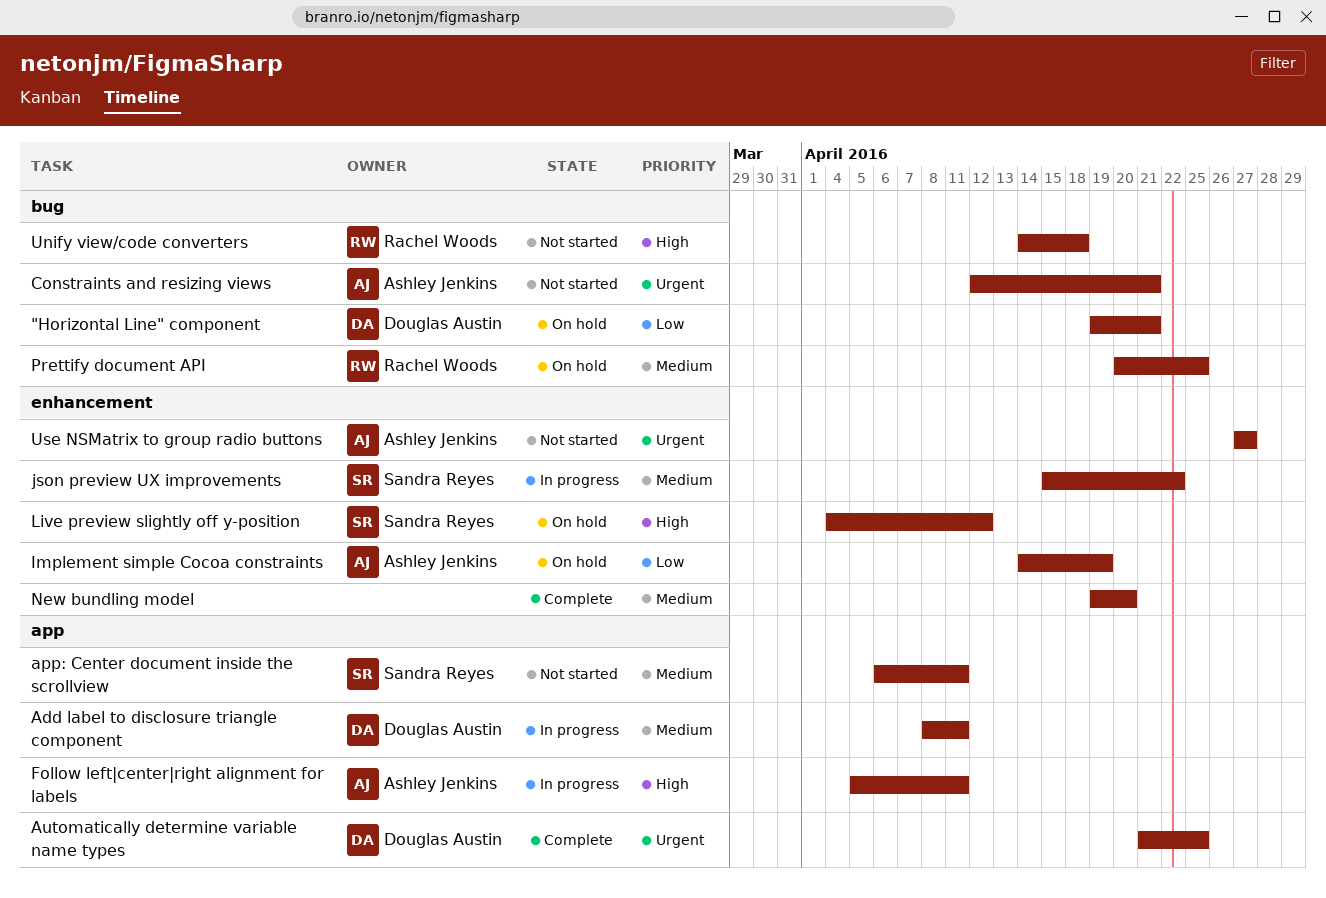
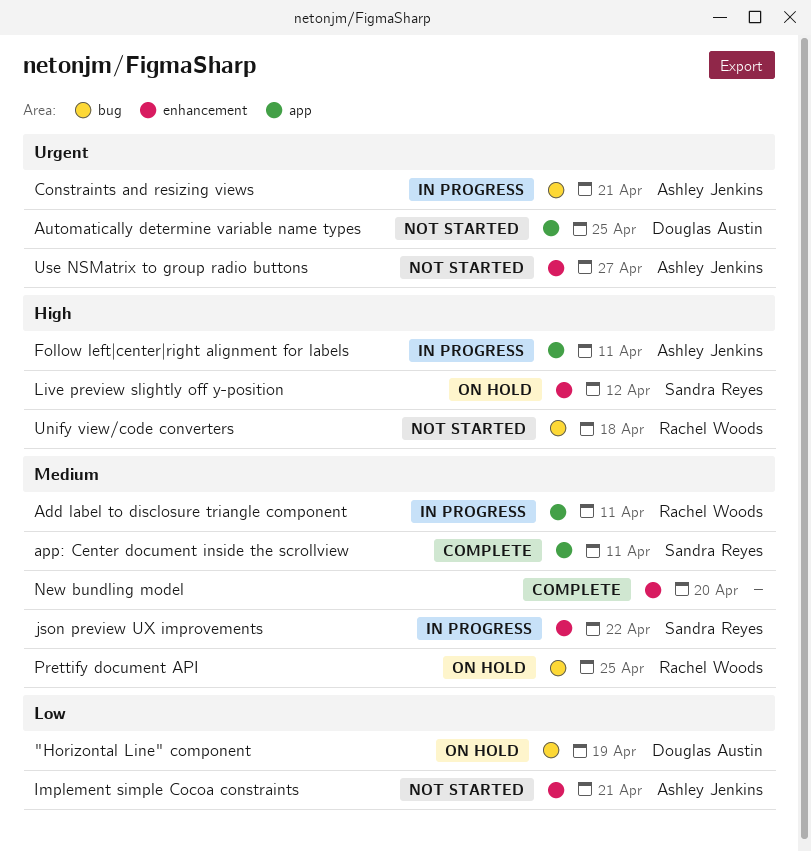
"Horizontal Line" component, due: Apr 21 -> Apr 19
Add label to disclosure triangle component, owner: Douglas Austin -> Rachel Woods
app: Center document inside the scrollview, status: Not started -> Complete
Automatically determine variable name types, status: Complete -> Not started
Constraints and resizing views, status: Not started -> In progress
Implement simple Cocoa constraints, status: On hold -> Not started
Implement simple Cocoa constraints, due: Apr 19 -> Apr 21

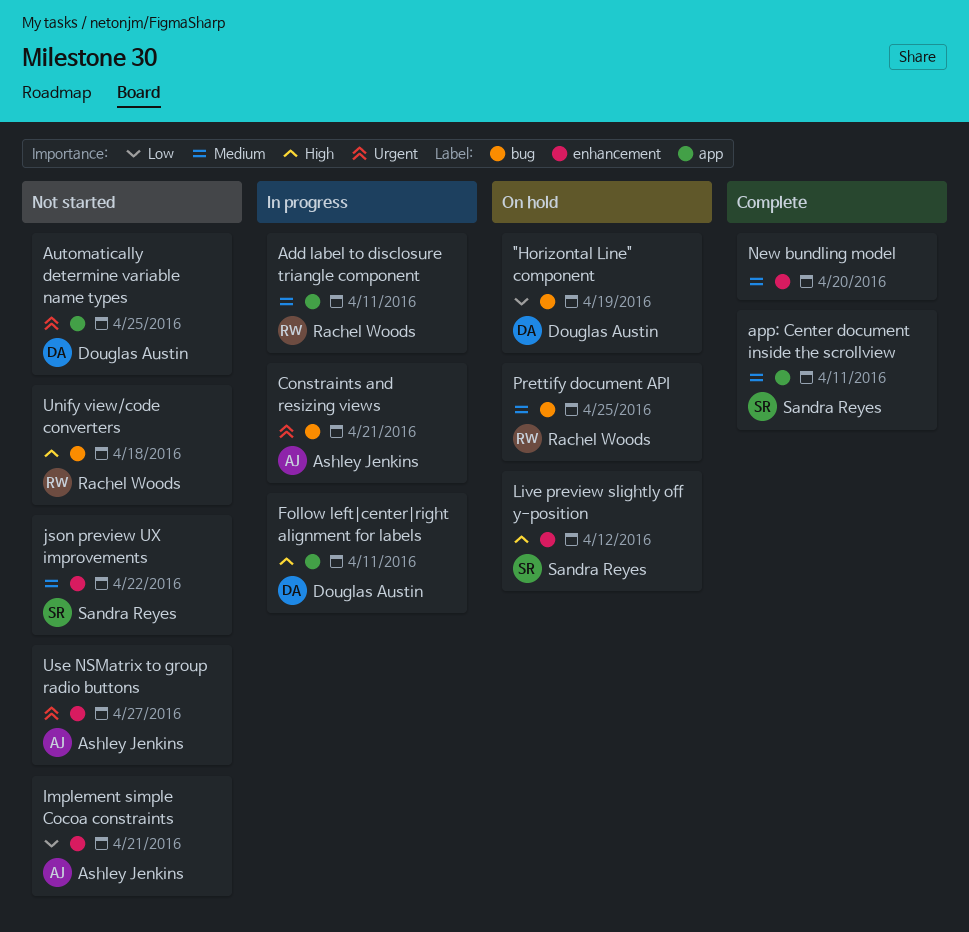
Follow left|center|right alignment for labels, owner: Ashley Jenkins -> Douglas Austin
json preview UX improvements, status: In progress -> Not started

